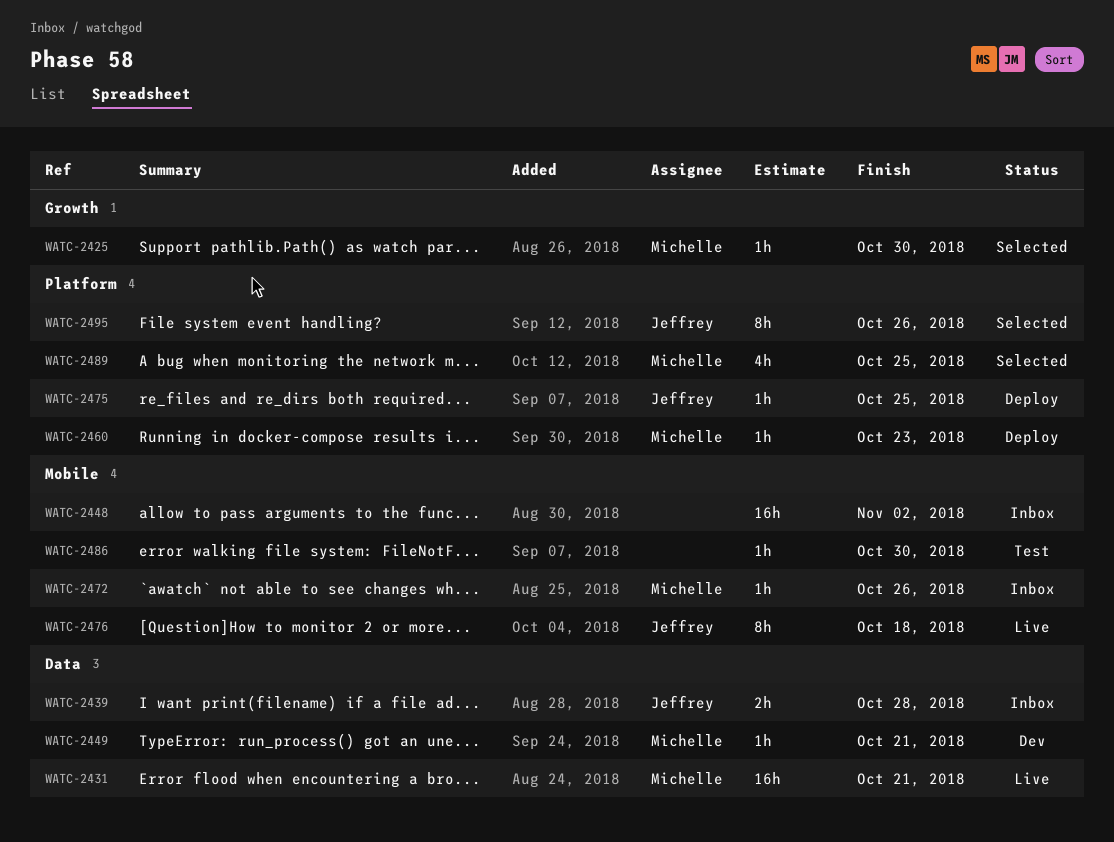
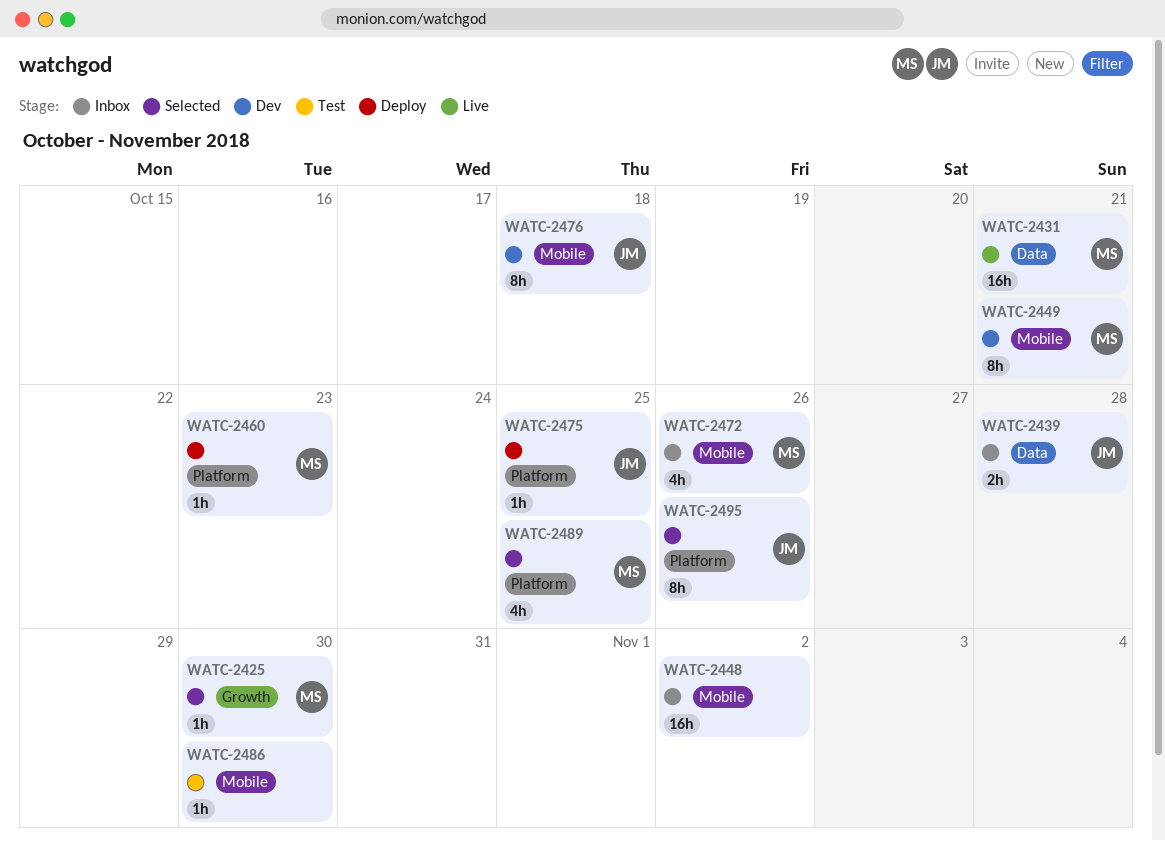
WATC-2449, label: Data -> Mobile
WATC-2449, estimate: 1h -> 8h
WATC-2472, estimate: 1h -> 4h
WATC-2476, status: Live -> Dev

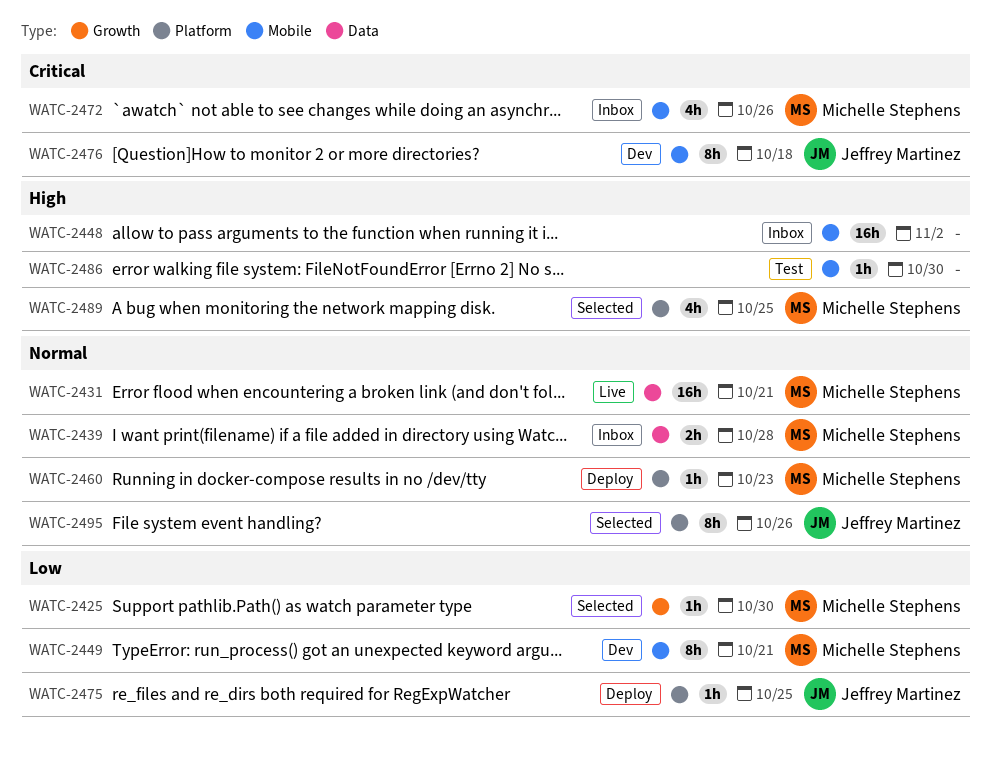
WATC-2439, owner: Jeffrey Martinez -> Michelle Stephens

